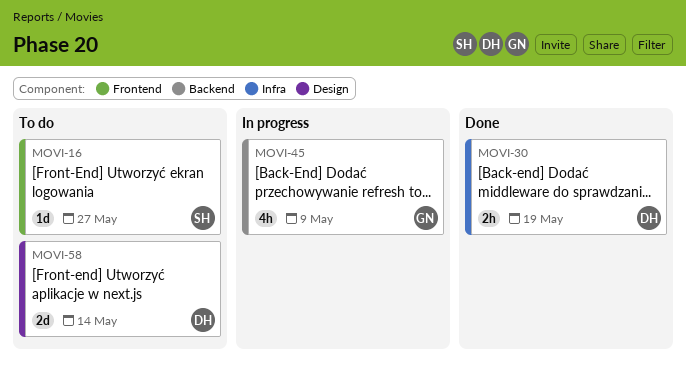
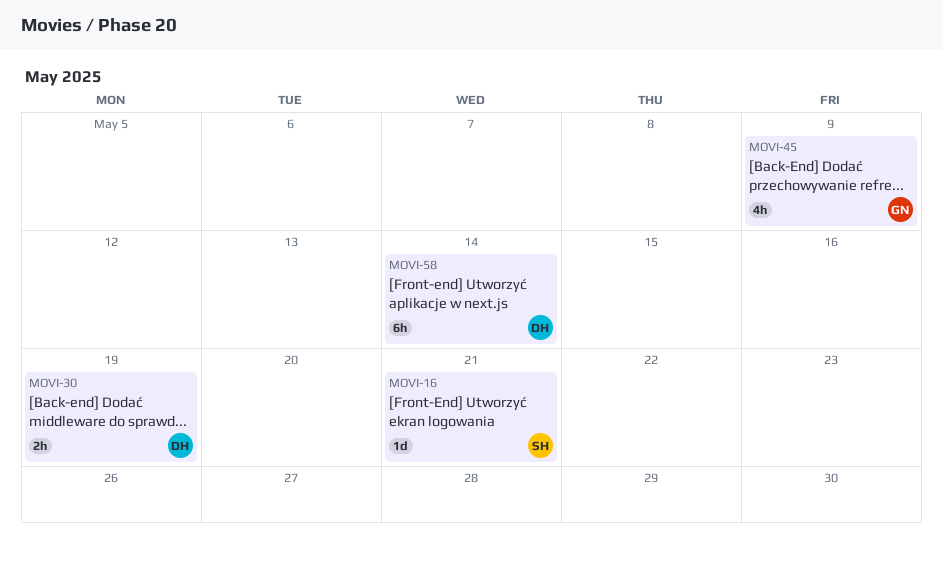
MOVI-16, due: May 27 -> May 21
MOVI-58, estimate: 2d -> 6h

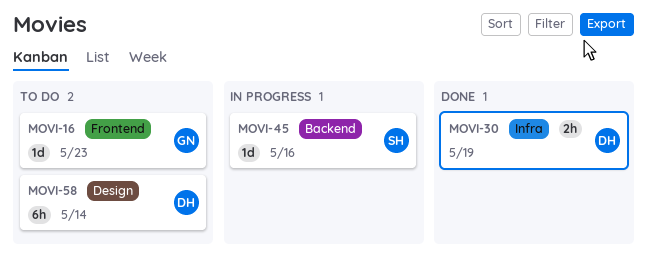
MOVI-16, owner: SH -> GN
MOVI-16, due: May 21 -> May 23
MOVI-45, owner: GN -> SH
MOVI-45, estimate: 4h -> 1d
MOVI-45, due: May 9 -> May 16

